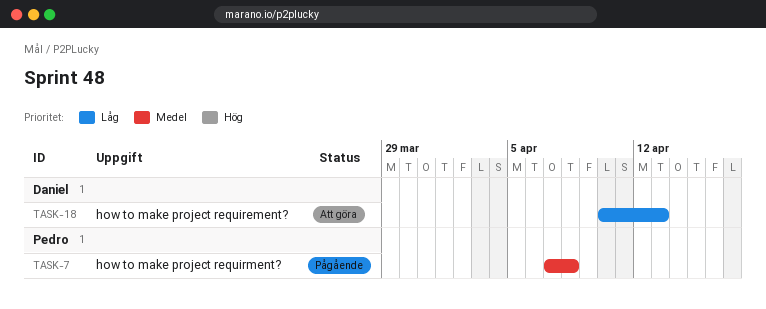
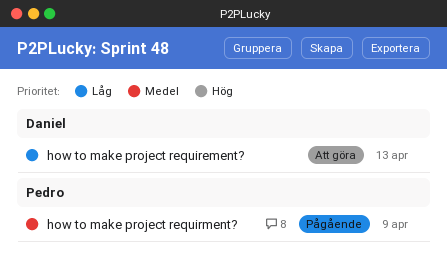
how to make project requirment?, due: Apr 8 -> Apr 9

